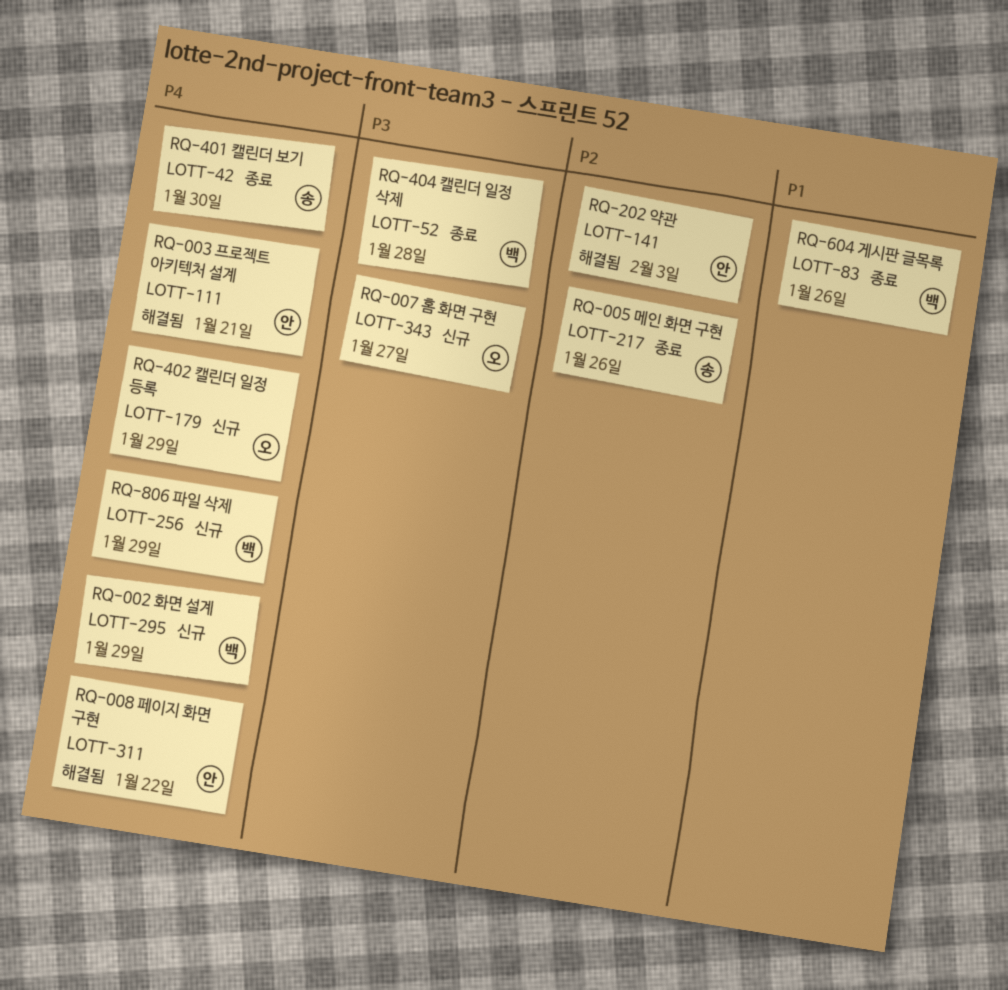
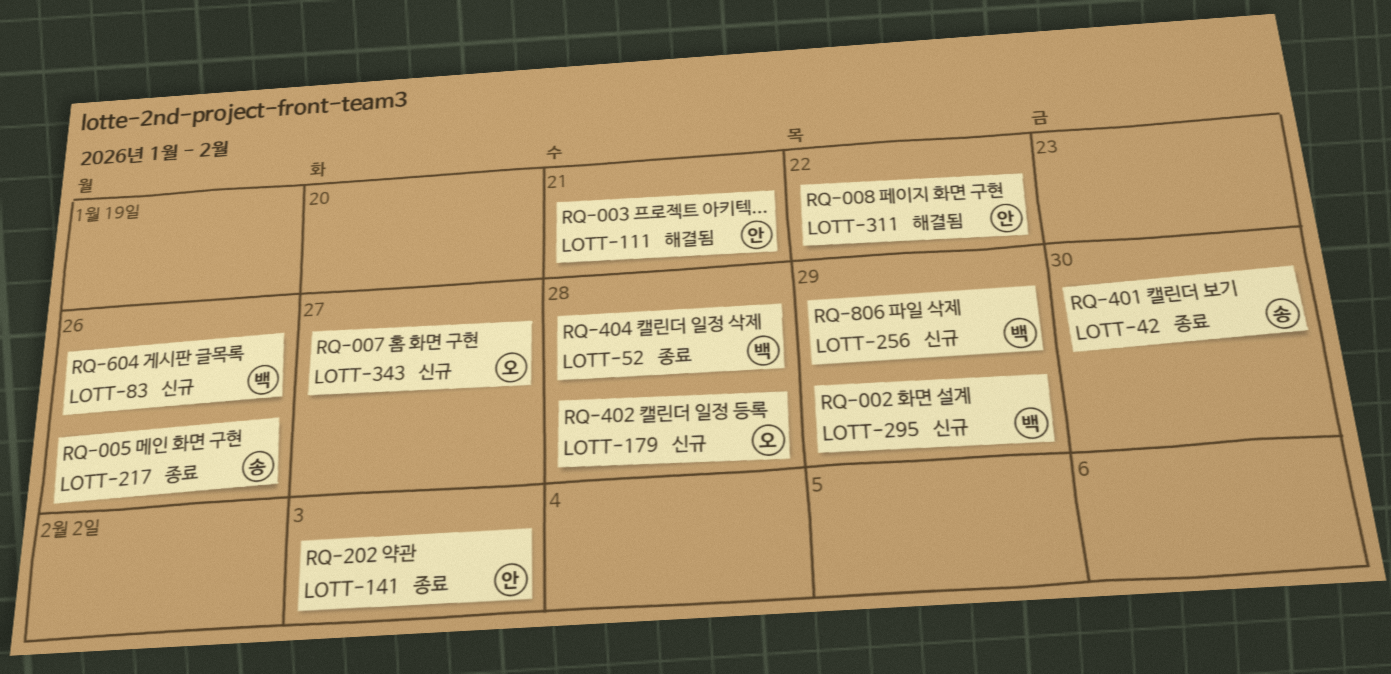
LOTT-83, status: 종료 -> 신규
LOTT-141, status: 해결됨 -> 종료
LOTT-179, due: Jan 29 -> Jan 28

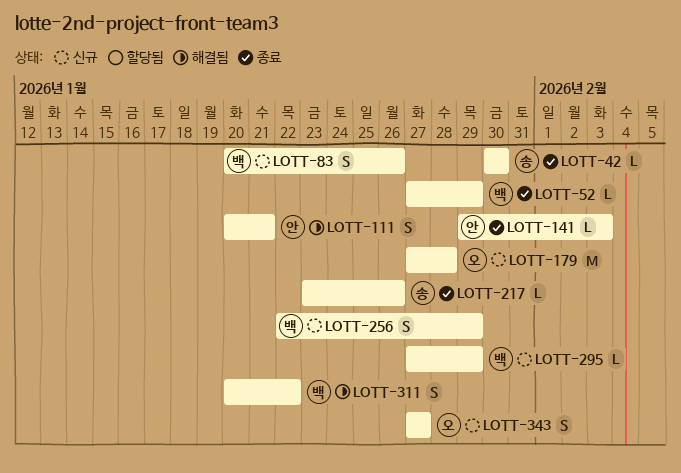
LOTT-52, due: Jan 28 -> Jan 29
LOTT-311, owner: 안 -> 백

